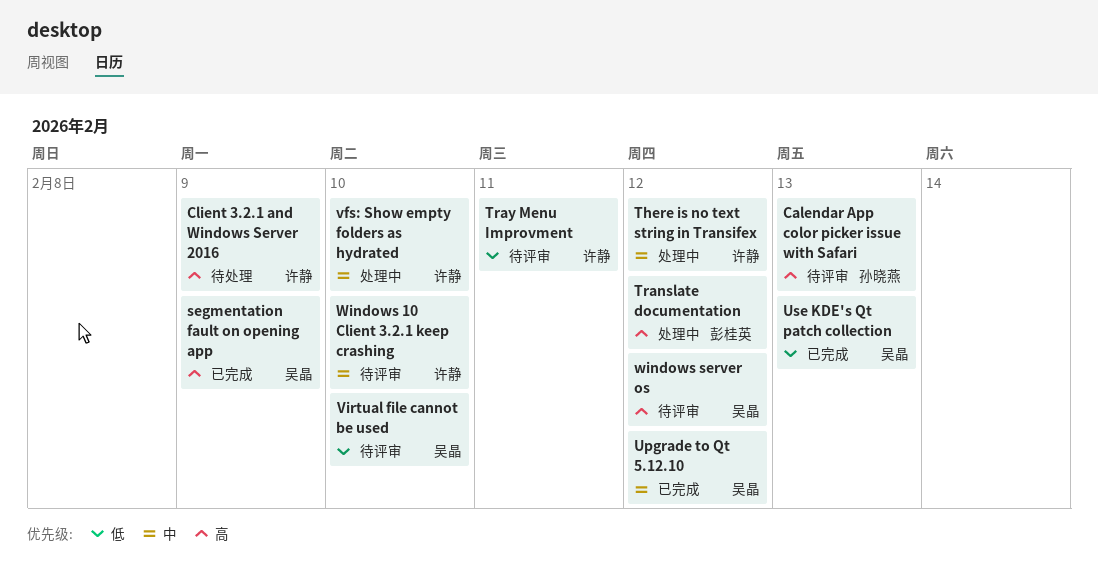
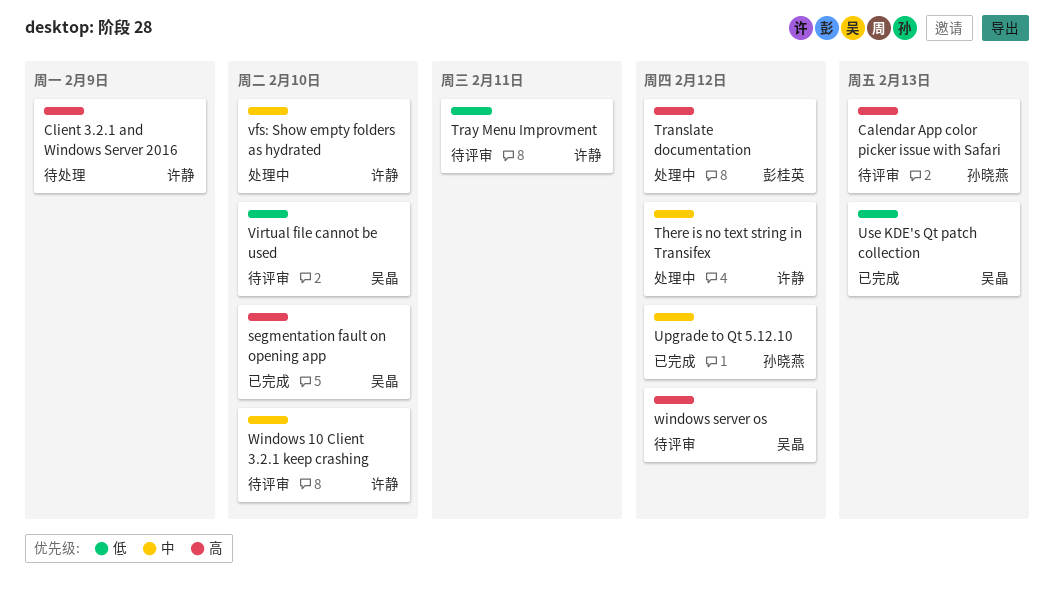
segmentation fault on opening app, due: Feb 9 -> Feb 10
Upgrade to Qt 5.12.10, owner: 吴晶 -> 孙晓燕

